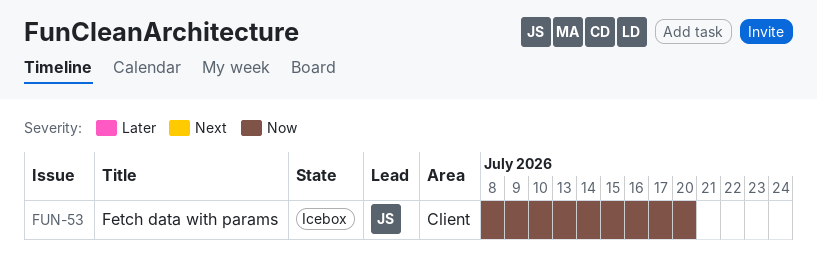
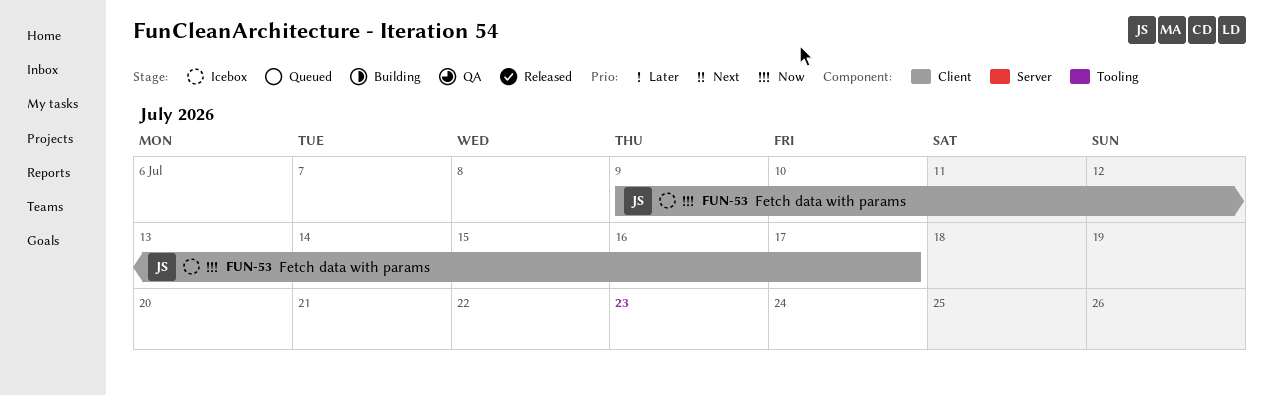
FUN-53, start: Jul 8 -> Jul 9
FUN-53, due: Jul 20 -> Jul 17

